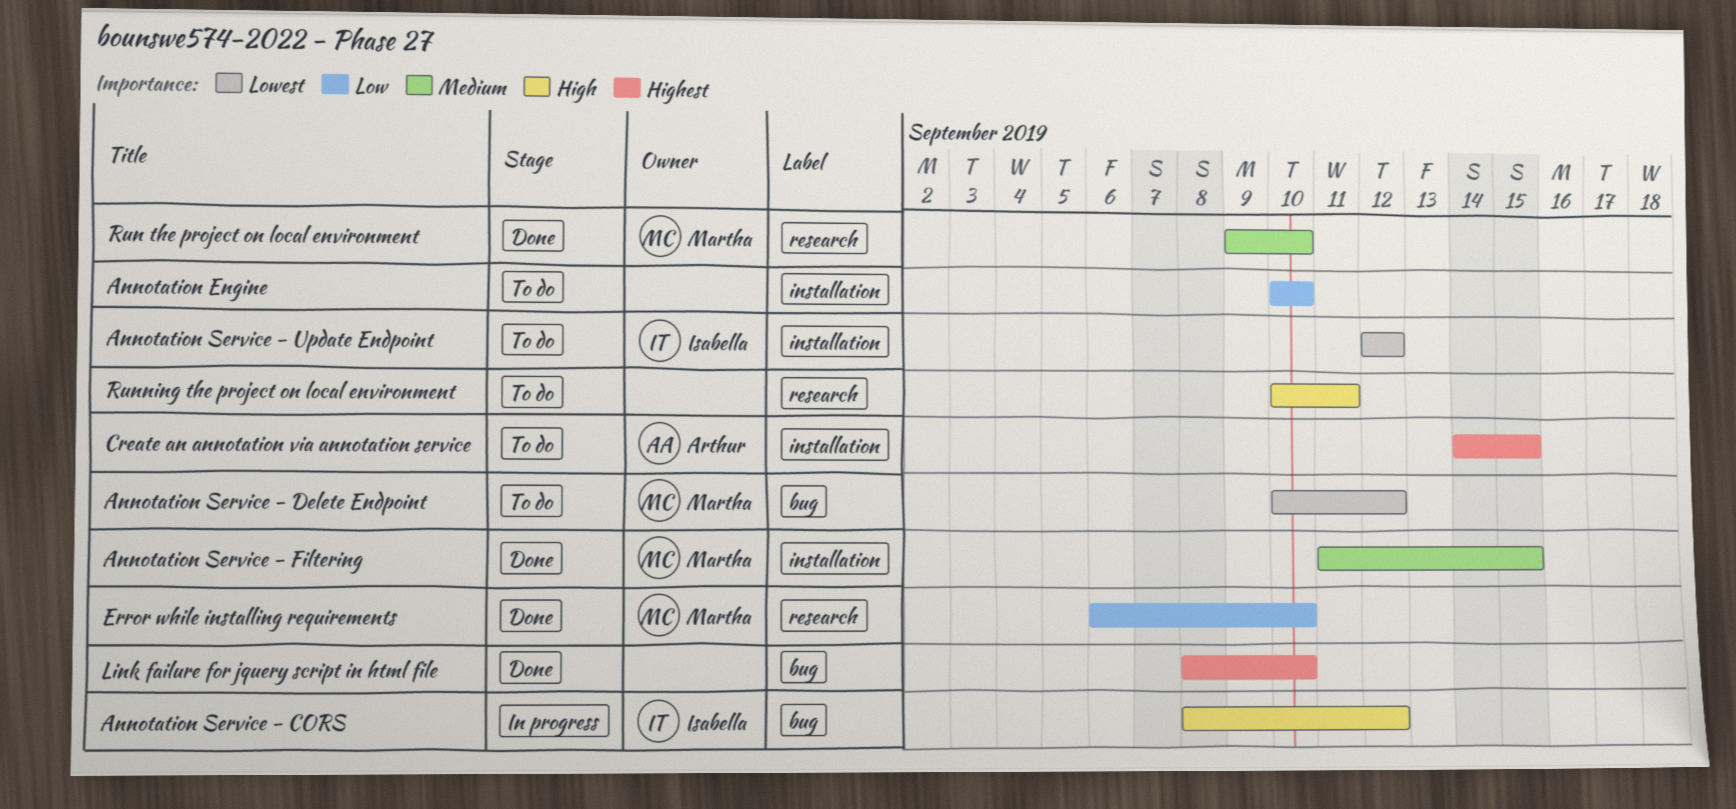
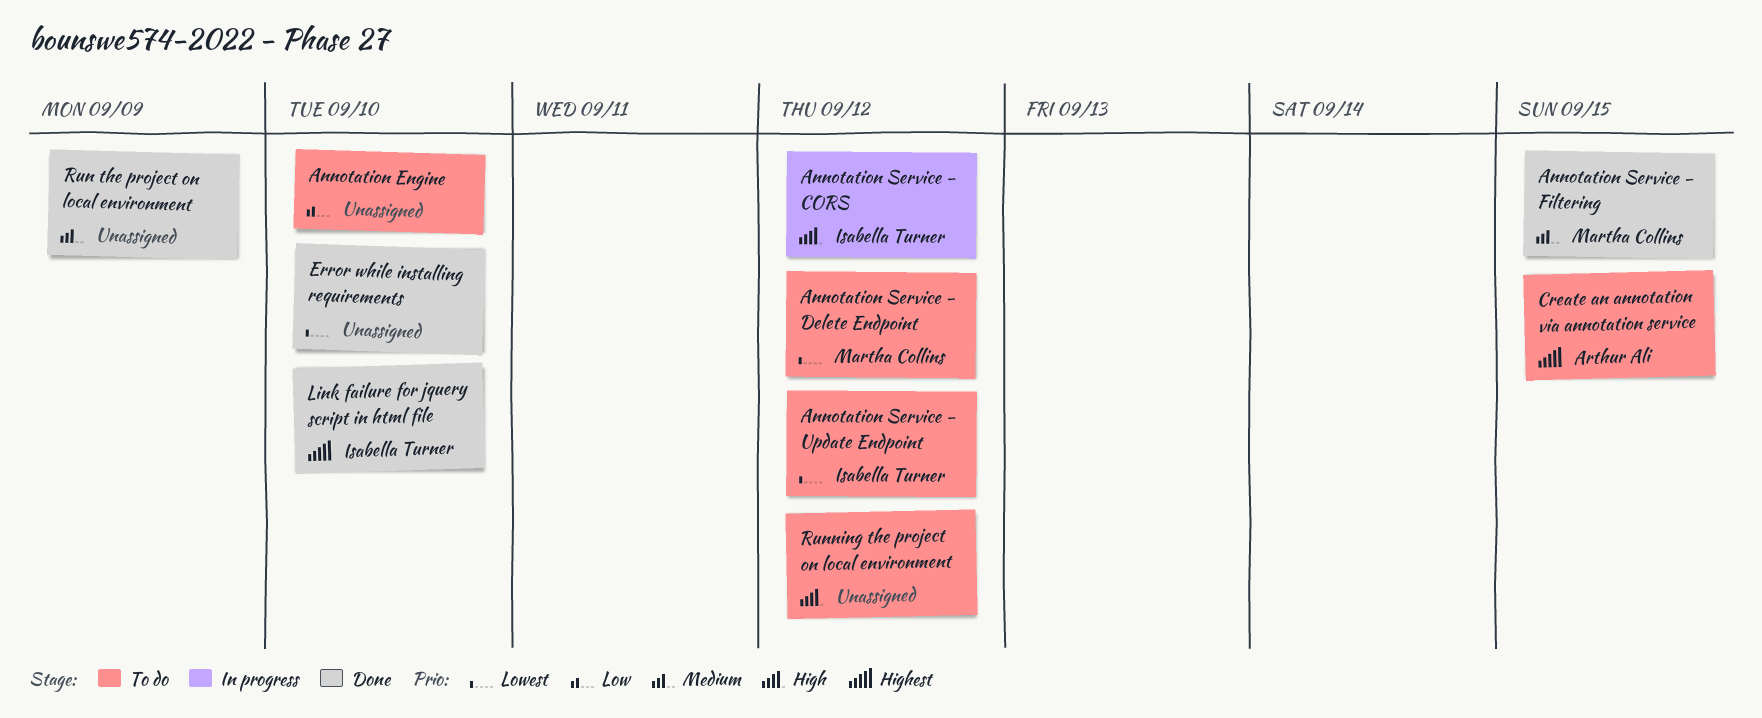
Error while installing requirements, owner: Martha Collins -> none
Error while installing requirements, priority: Low -> Lowest
Link failure for jquery script in html file, owner: none -> Isabella Turner
Run the project on local environment, owner: Martha Collins -> none
Run the project on local environment, due: Sep 10 -> Sep 9
Running the project on local environment, due: Sep 11 -> Sep 12

